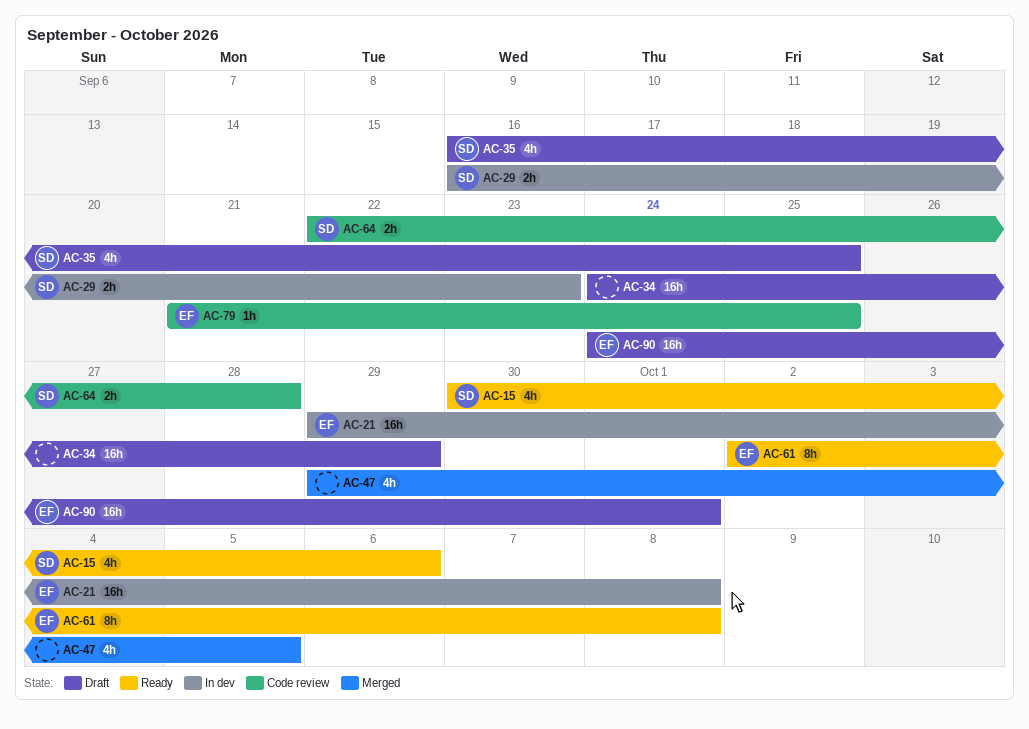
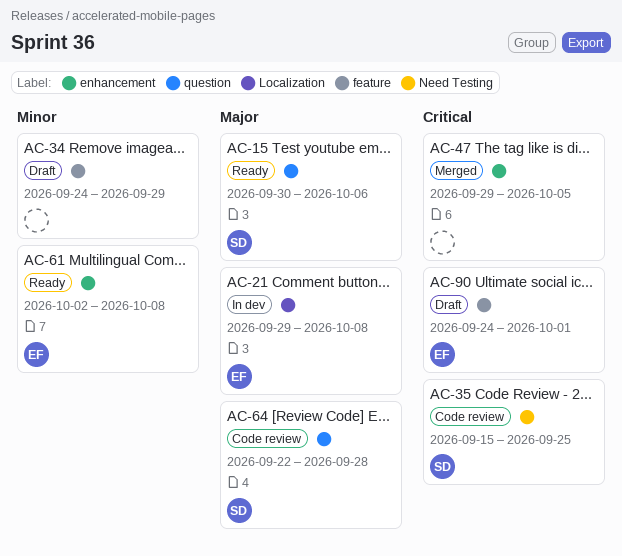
AC-29: present -> none
AC-35, status: Draft -> Code review
AC-35, start: Sep 16 -> Sep 15
AC-79: present -> none

